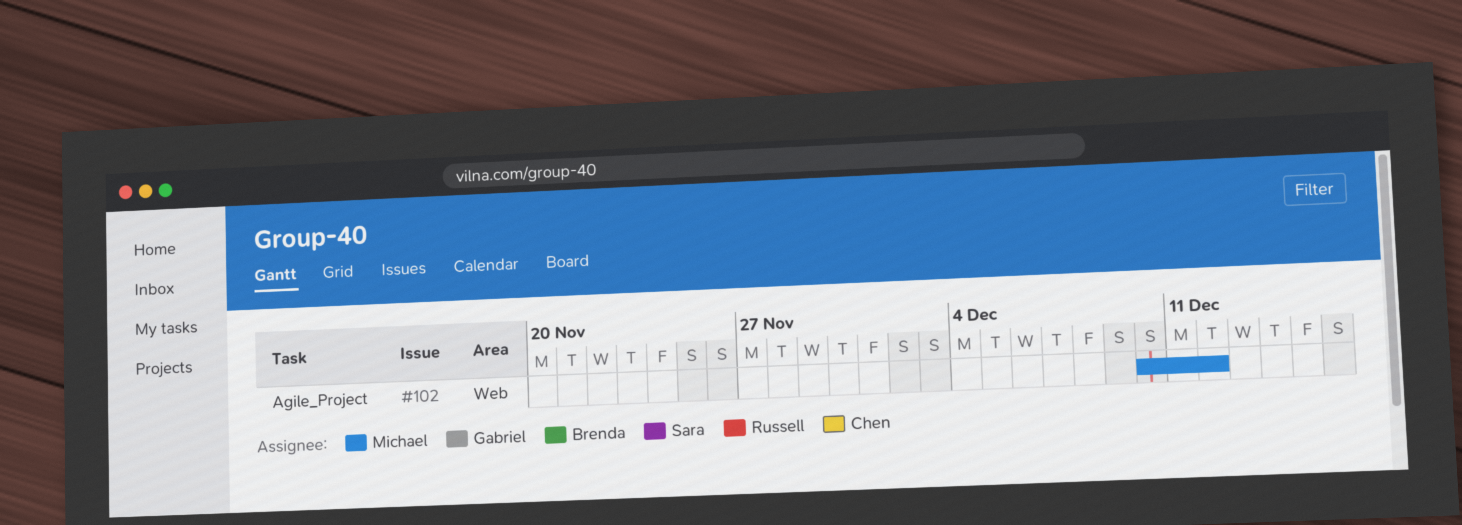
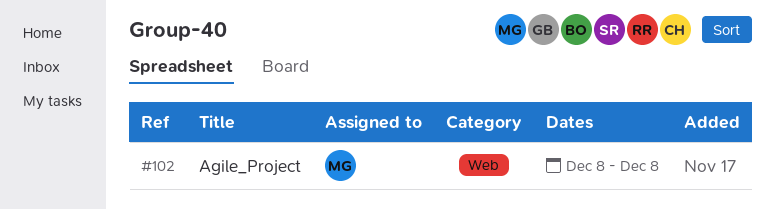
#102, start: Dec 10 -> Dec 8
#102, due: Dec 12 -> Dec 8

